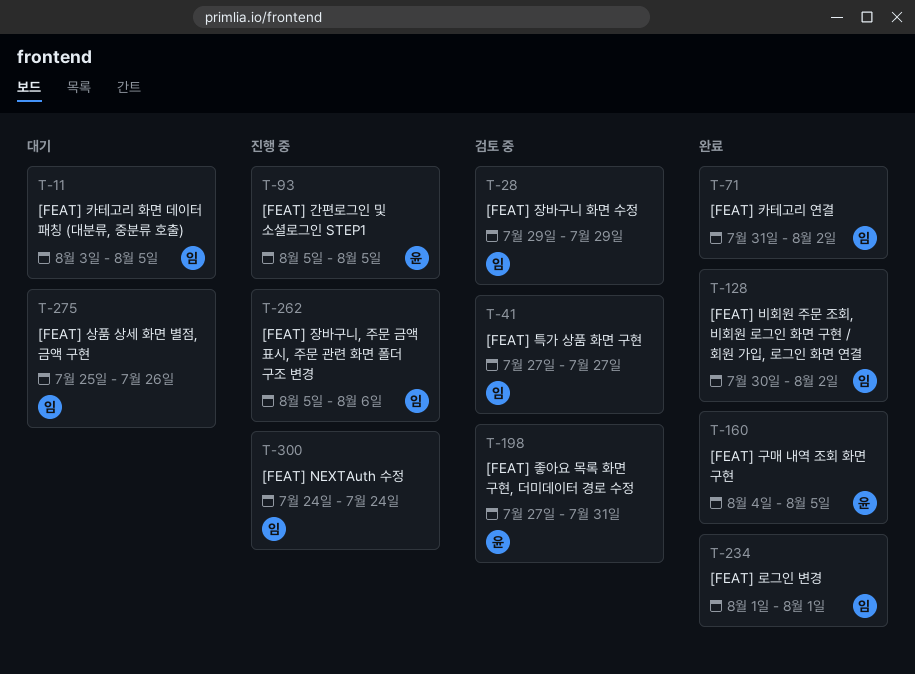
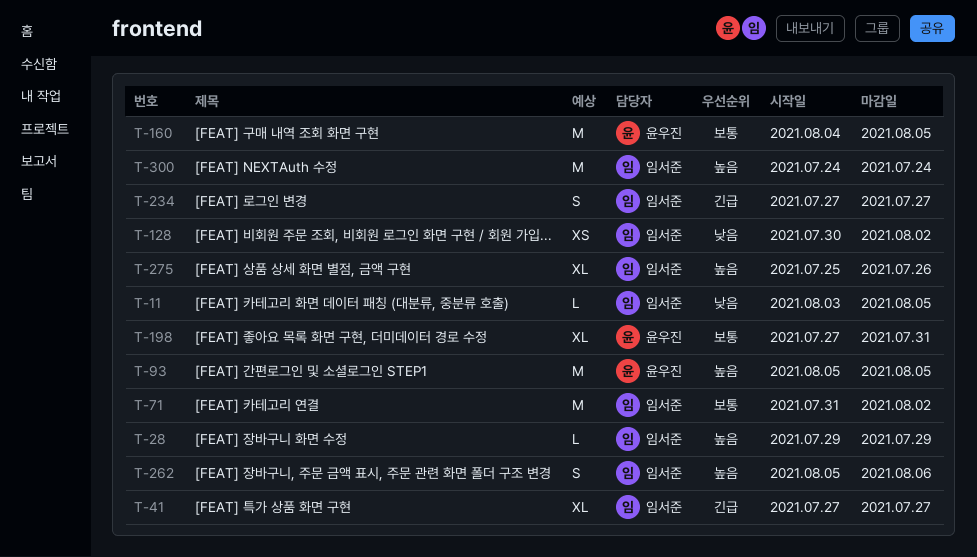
T-234, start: Aug 1 -> Jul 27
T-234, due: Aug 1 -> Jul 27

